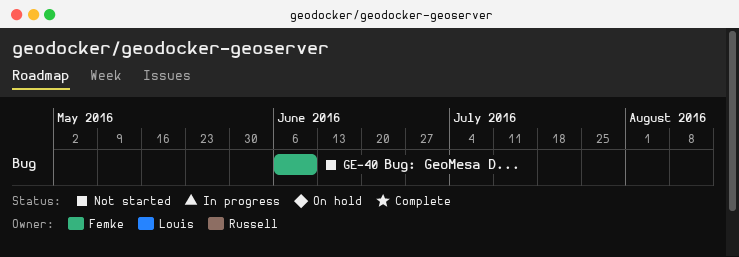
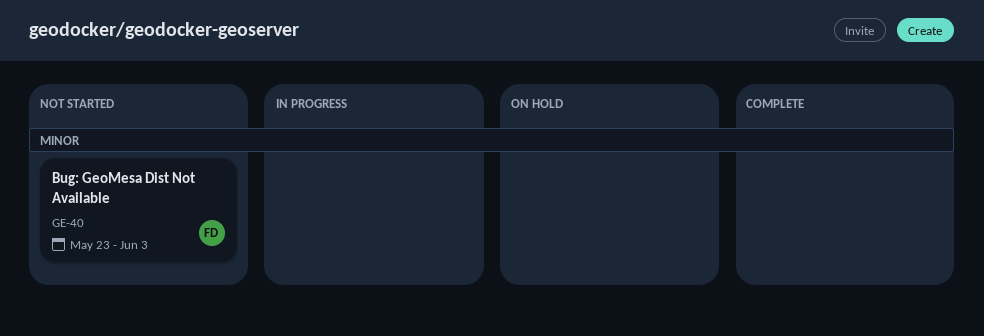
GE-40, start: Jun 6 -> May 23
GE-40, due: Jun 10 -> Jun 3

